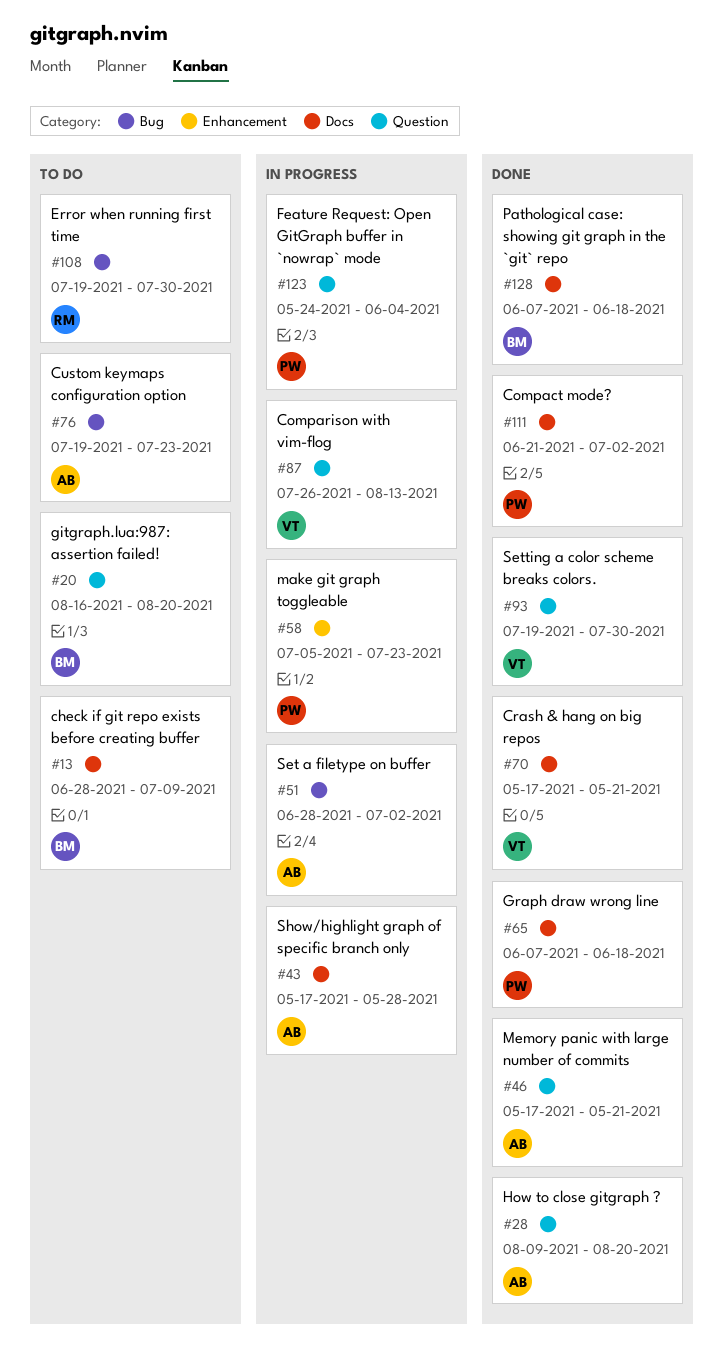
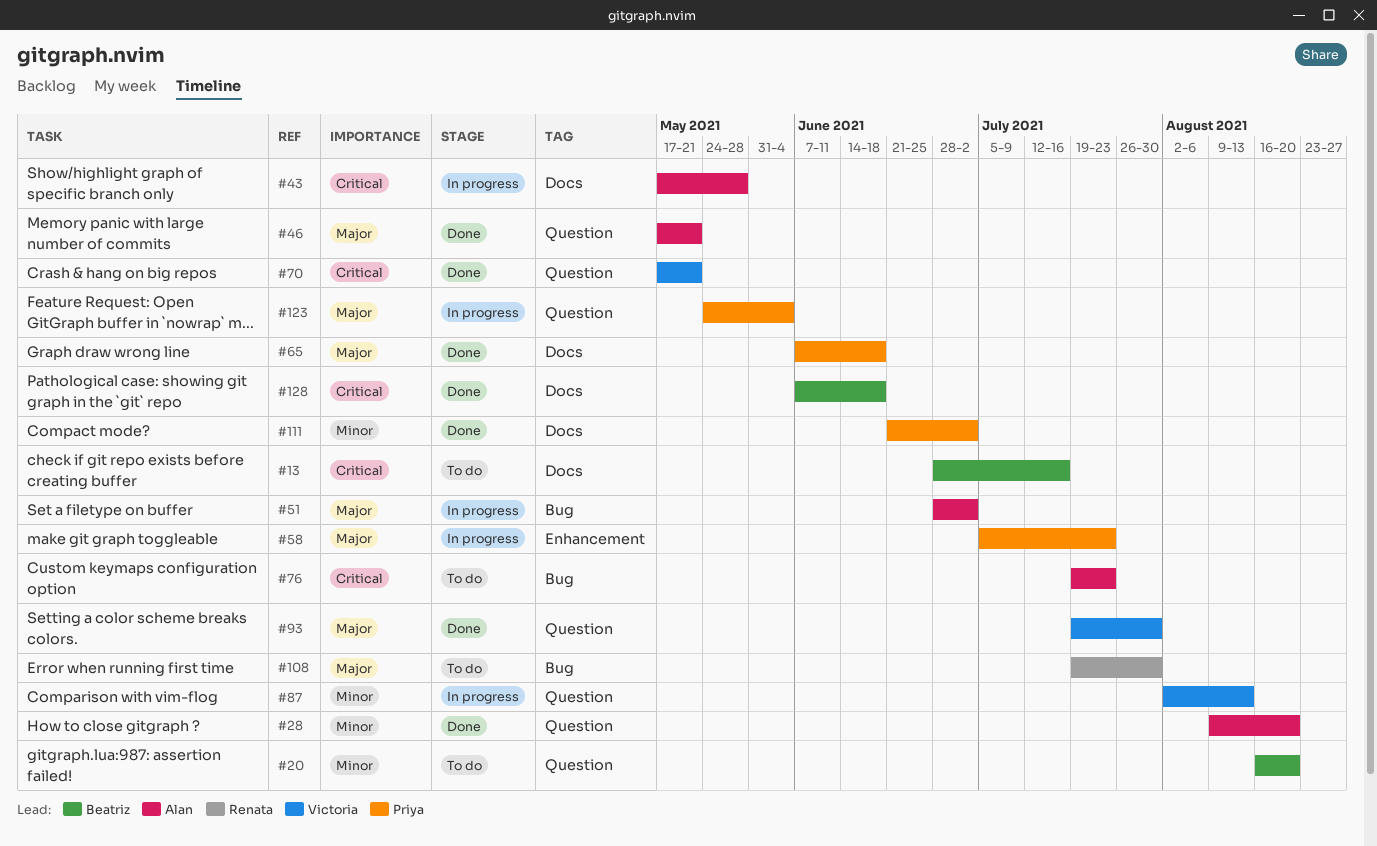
#13, due: Jul 9 -> Jul 16
#70, label: Docs -> Question
#87, start: Jul 26 -> Aug 2

